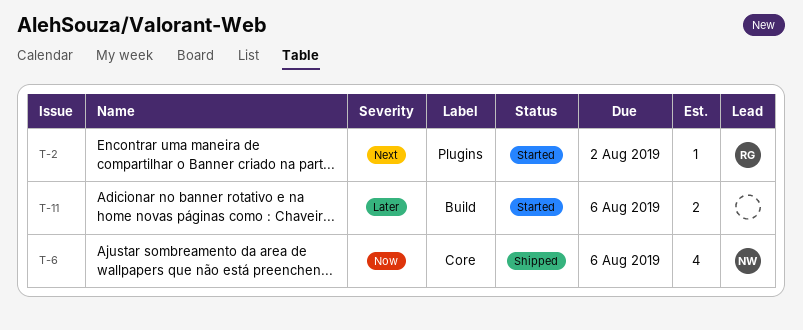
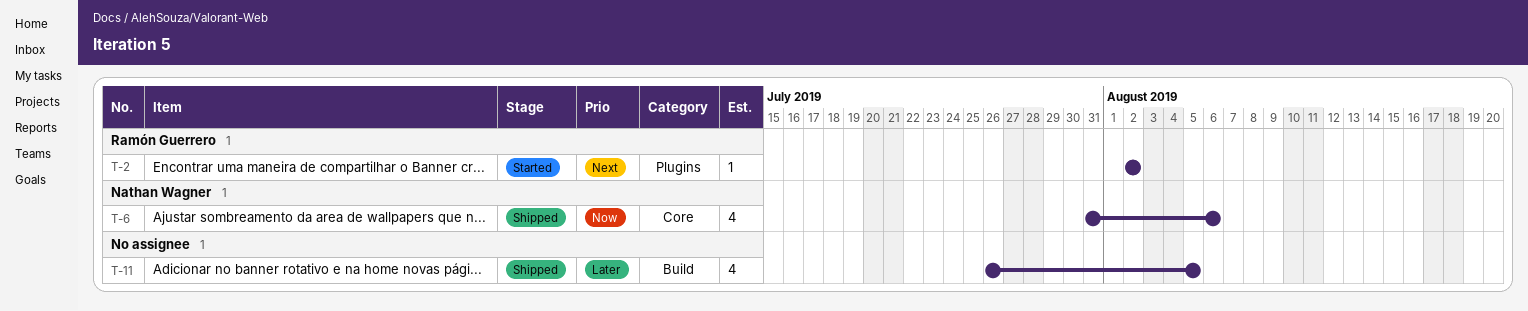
T-11, status: Started -> Shipped
T-11, estimate: 2 -> 4
T-11, due: Aug 6 -> Aug 5

